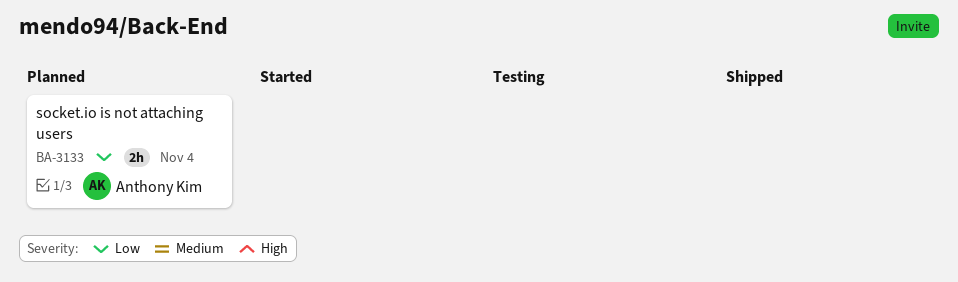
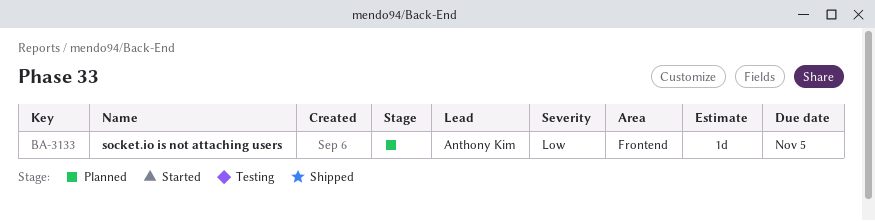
BA-3133, estimate: 2h -> 1d
BA-3133, due: Nov 4 -> Nov 5

